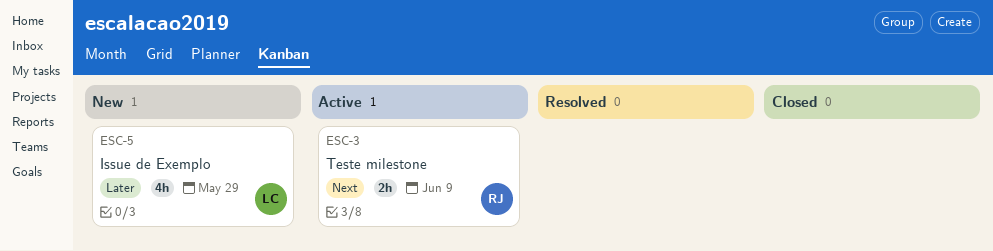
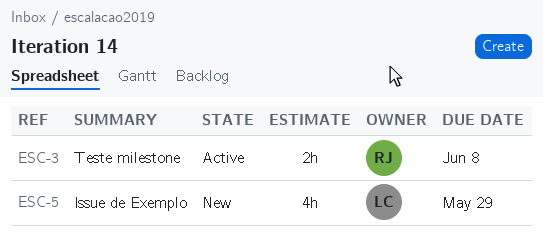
ESC-3, due: Jun 9 -> Jun 8

